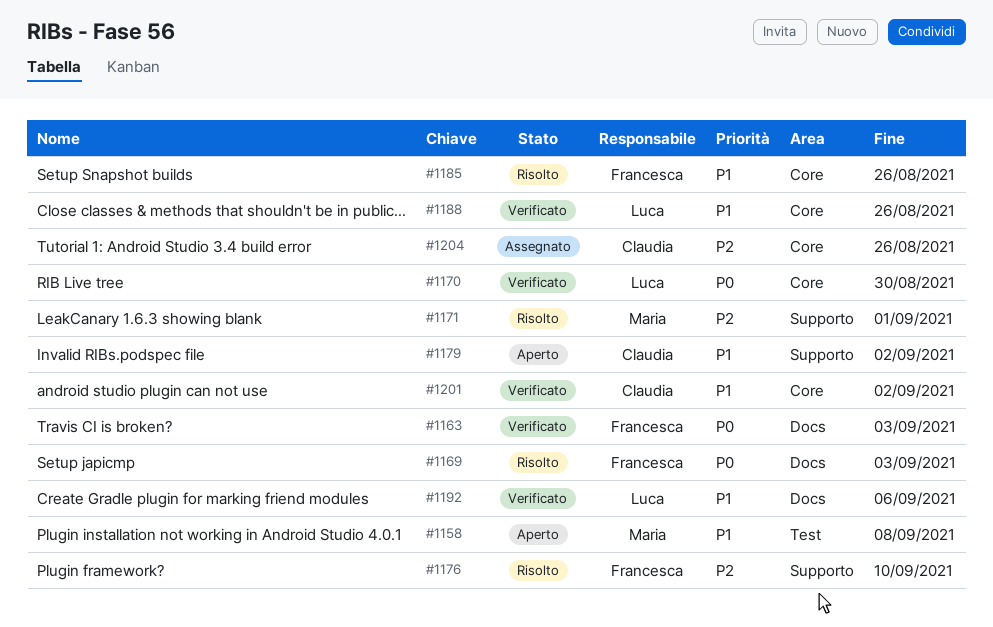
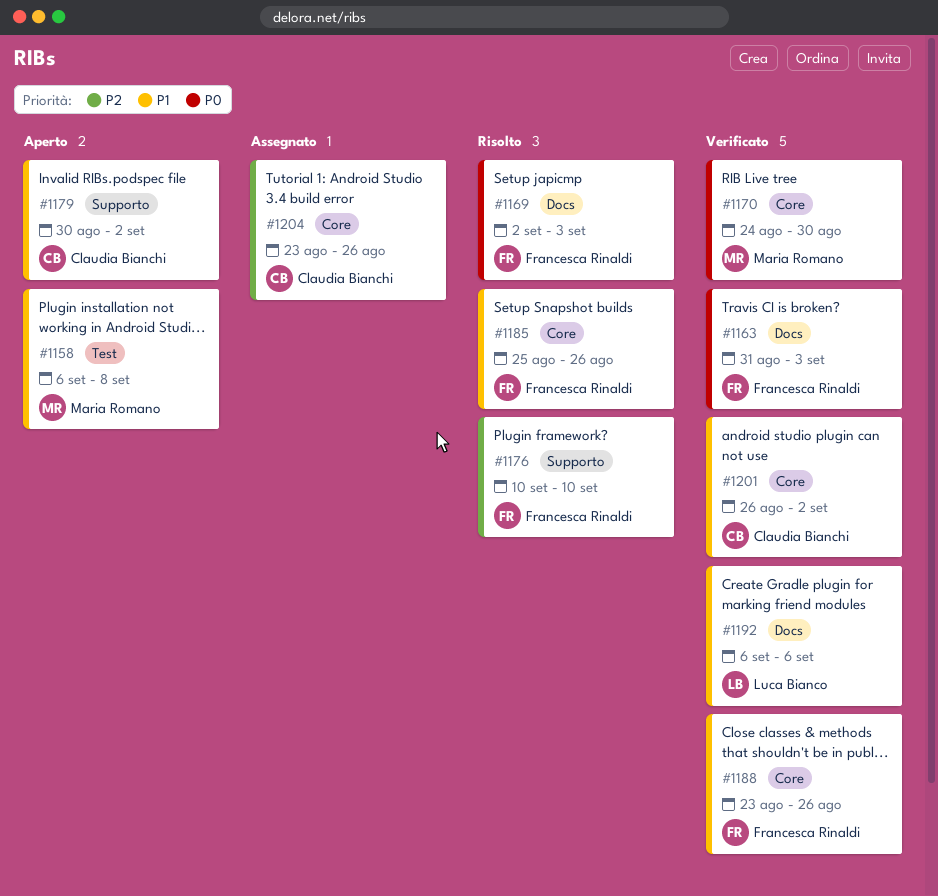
#1170, owner: Luca Bianco -> Maria Romano
#1171: present -> none
#1188, owner: Luca Bianco -> Francesca Rinaldi

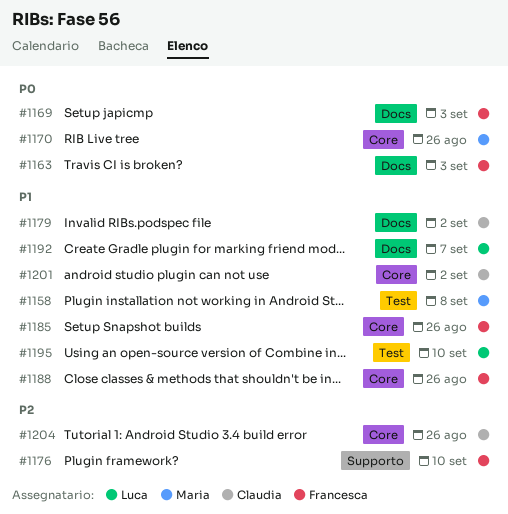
#1170, due: Aug 30 -> Aug 26
#1179, label: Supporto -> Docs
#1192, due: Sep 6 -> Sep 7
#1195: none -> present

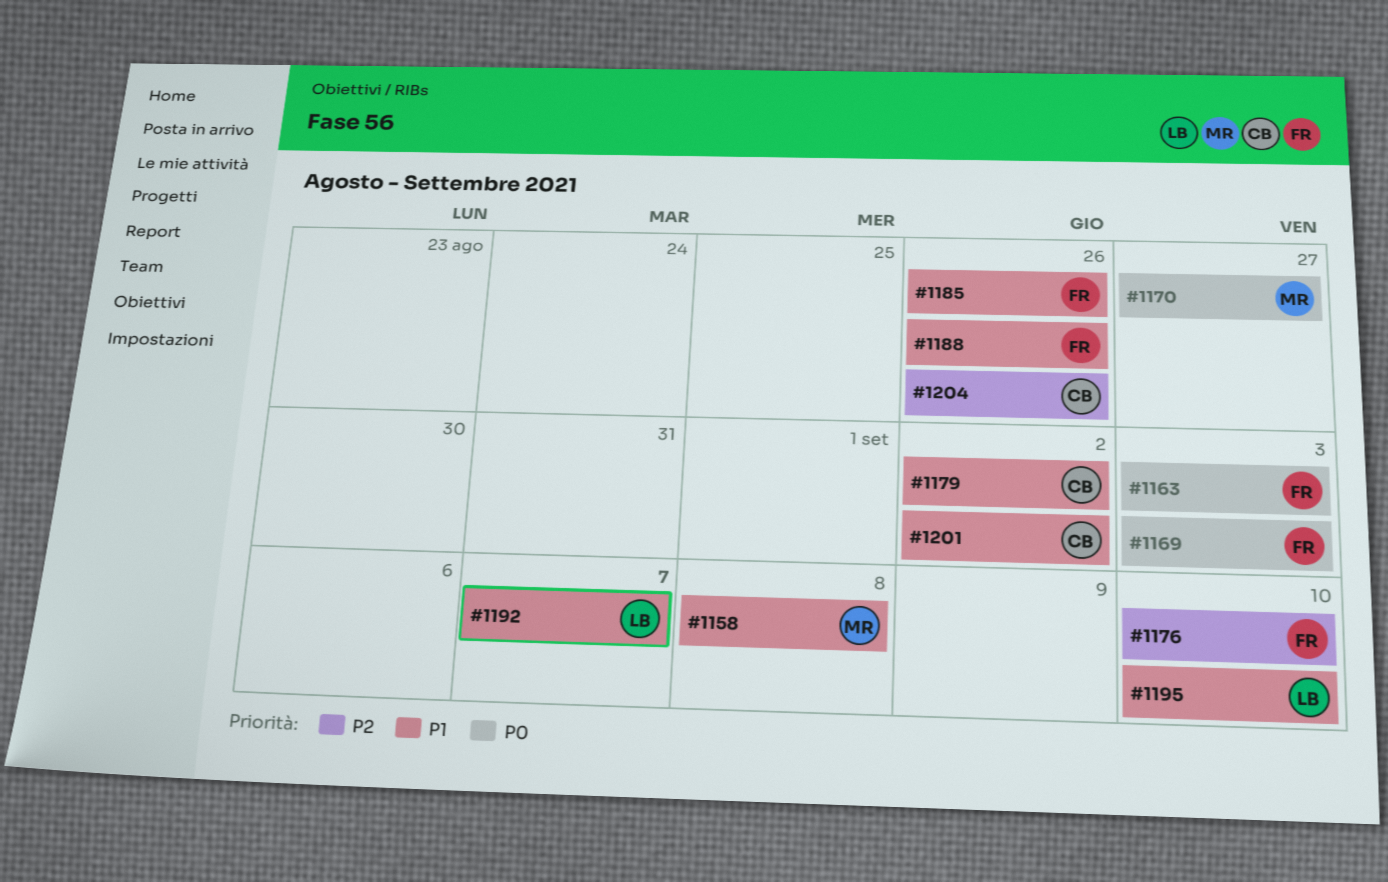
#1170, due: Aug 26 -> Aug 27

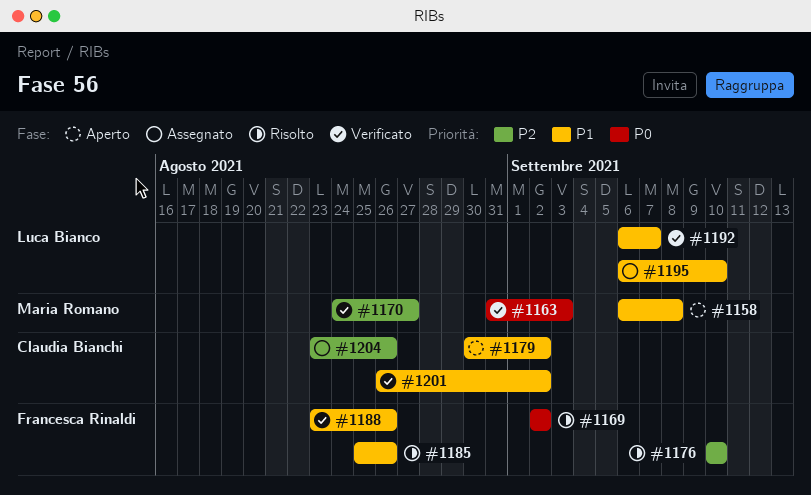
#1163, owner: Francesca Rinaldi -> Maria Romano
#1169, due: Sep 3 -> Sep 2
#1170, priority: P0 -> P2

